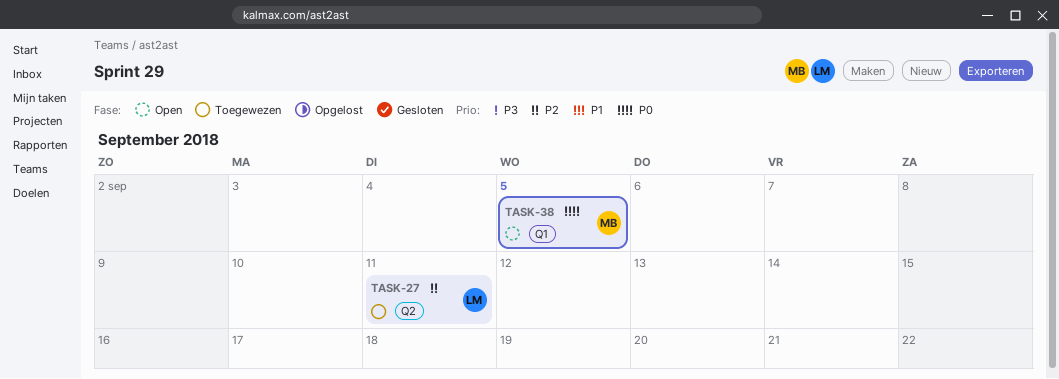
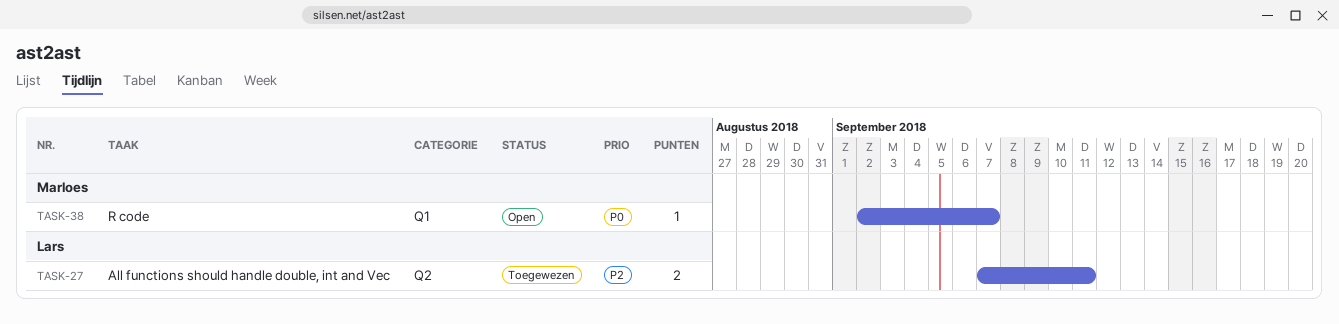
TASK-38, due: Sep 5 -> Sep 7

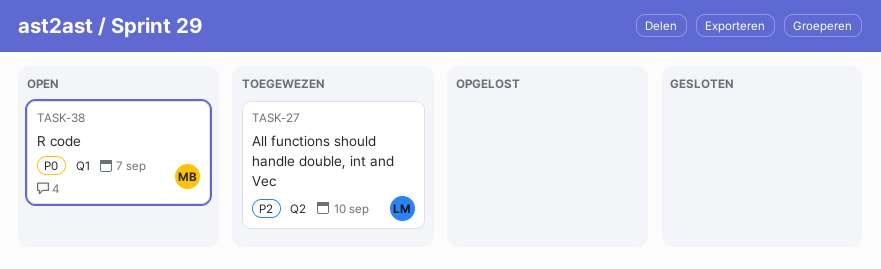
TASK-27, due: Sep 11 -> Sep 10

